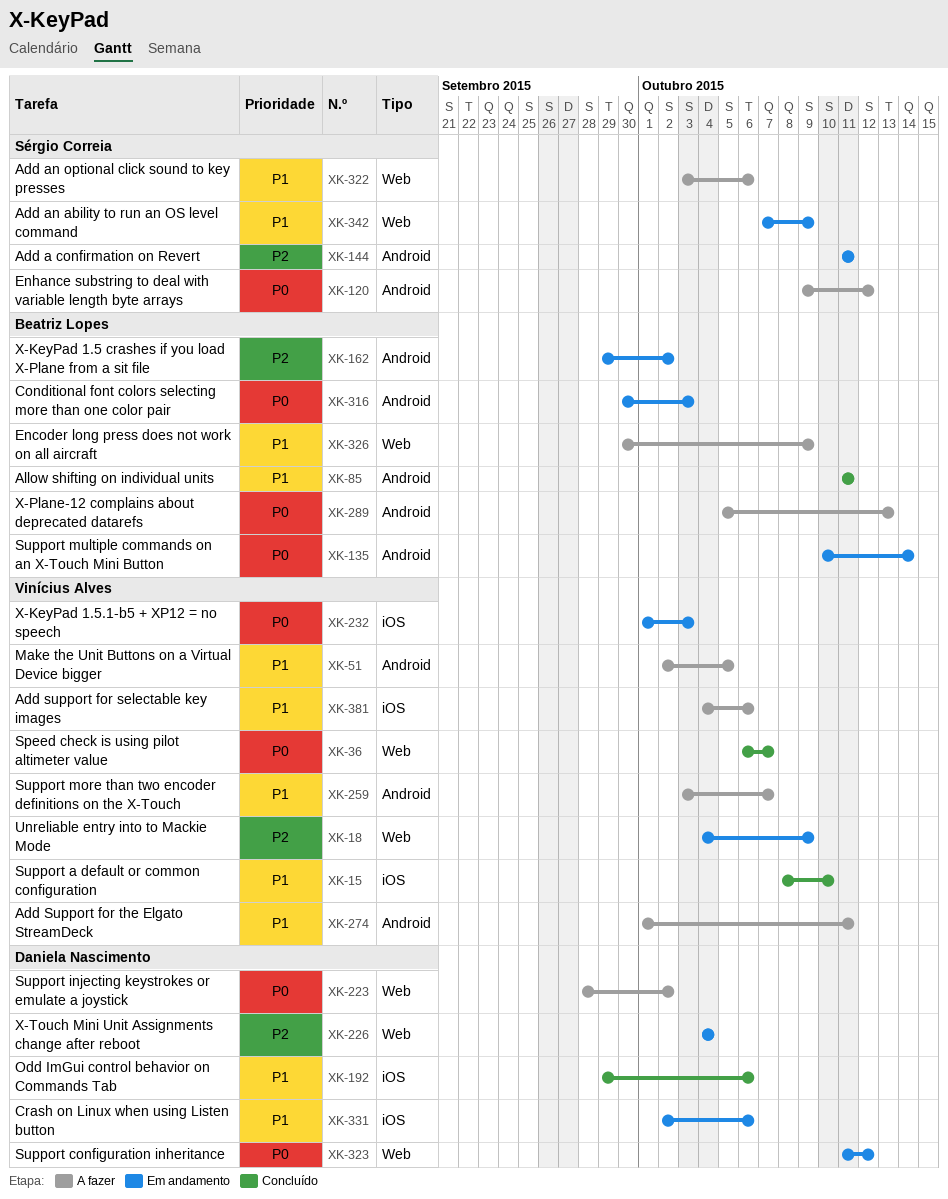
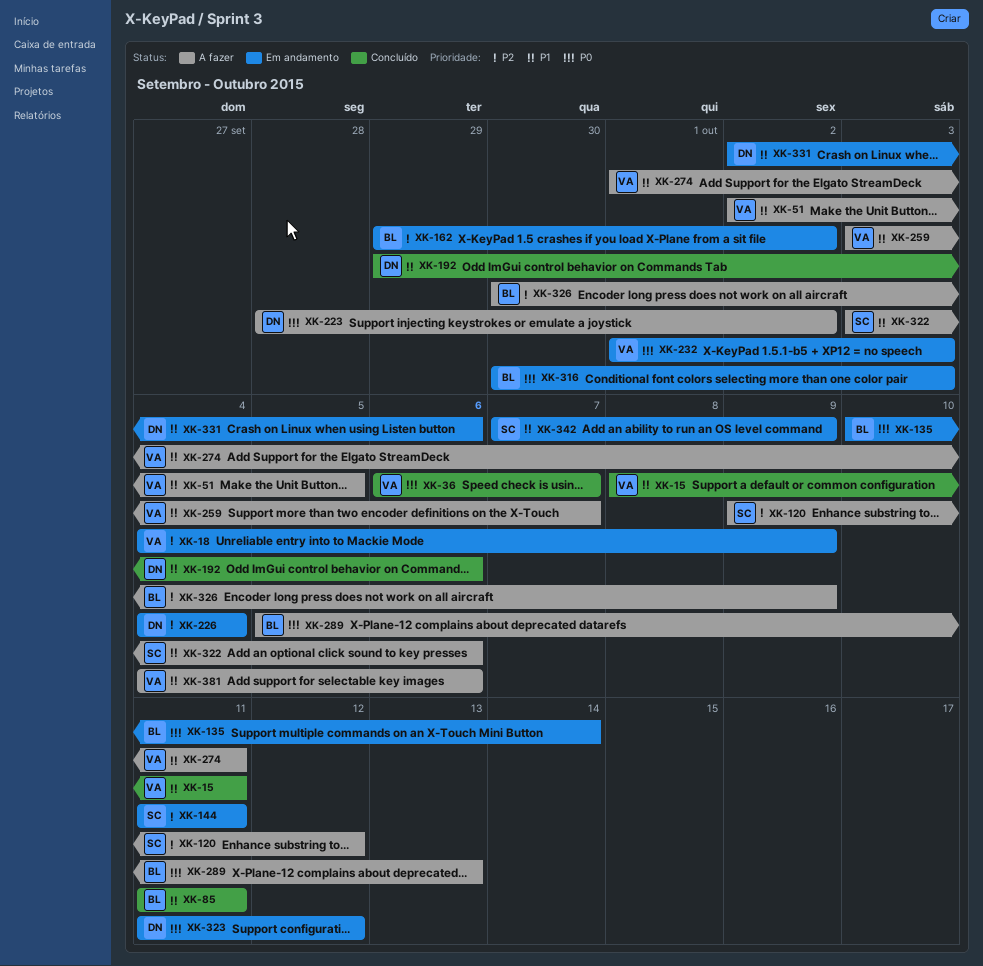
XK-15, due: Oct 10 -> Oct 11
XK-120, priority: P0 -> P2
XK-326, priority: P1 -> P2

